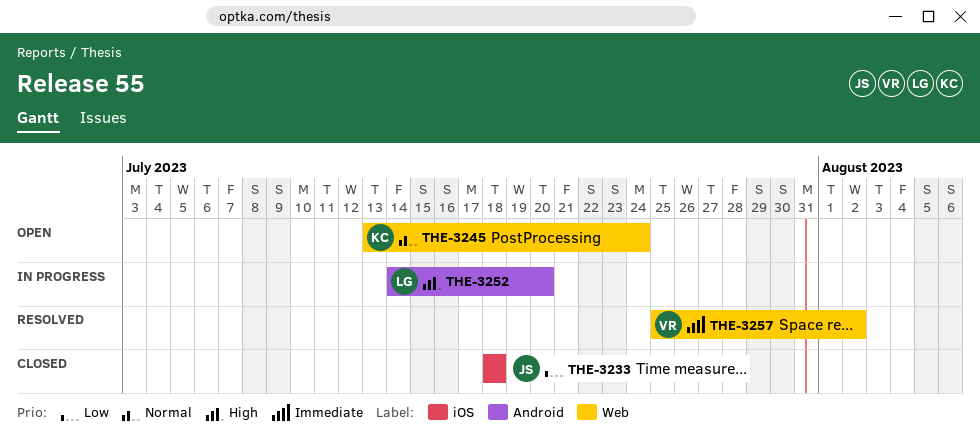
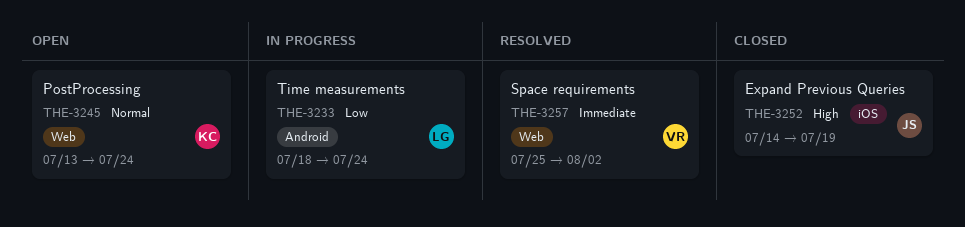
THE-3233, status: Closed -> In progress
THE-3233, owner: JS -> LG
THE-3233, label: iOS -> Android
THE-3233, due: Jul 18 -> Jul 24
THE-3252, status: In progress -> Closed
THE-3252, owner: LG -> JS
THE-3252, label: Android -> iOS
THE-3252, due: Jul 20 -> Jul 19

